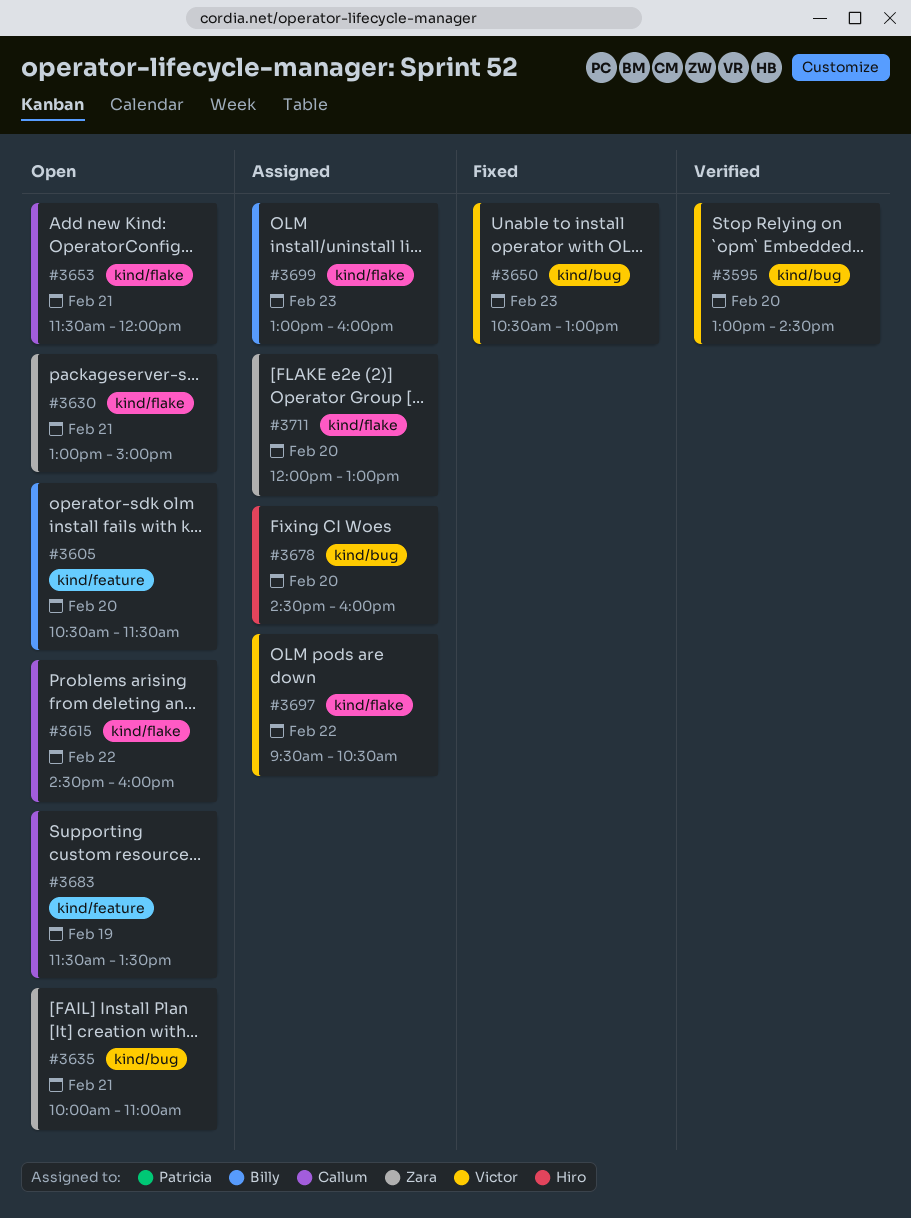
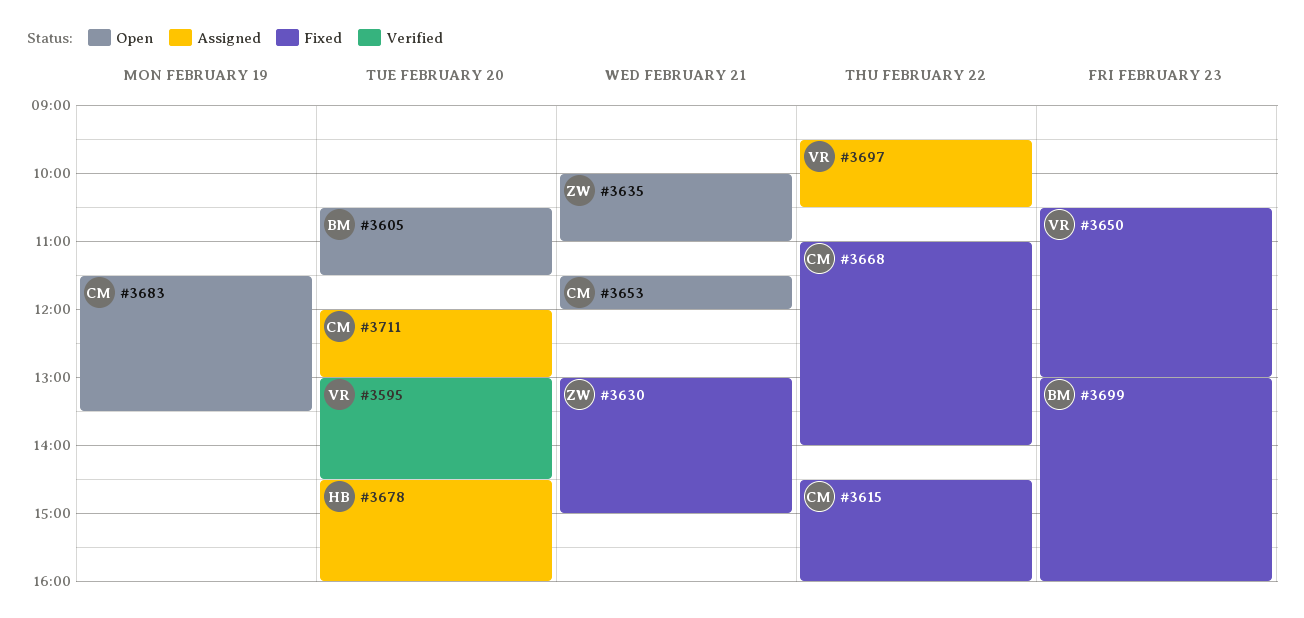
#3615, status: Open -> Fixed
#3630, status: Open -> Fixed
#3668: none -> present
#3699, status: Assigned -> Fixed
#3711, owner: Zara -> Callum

